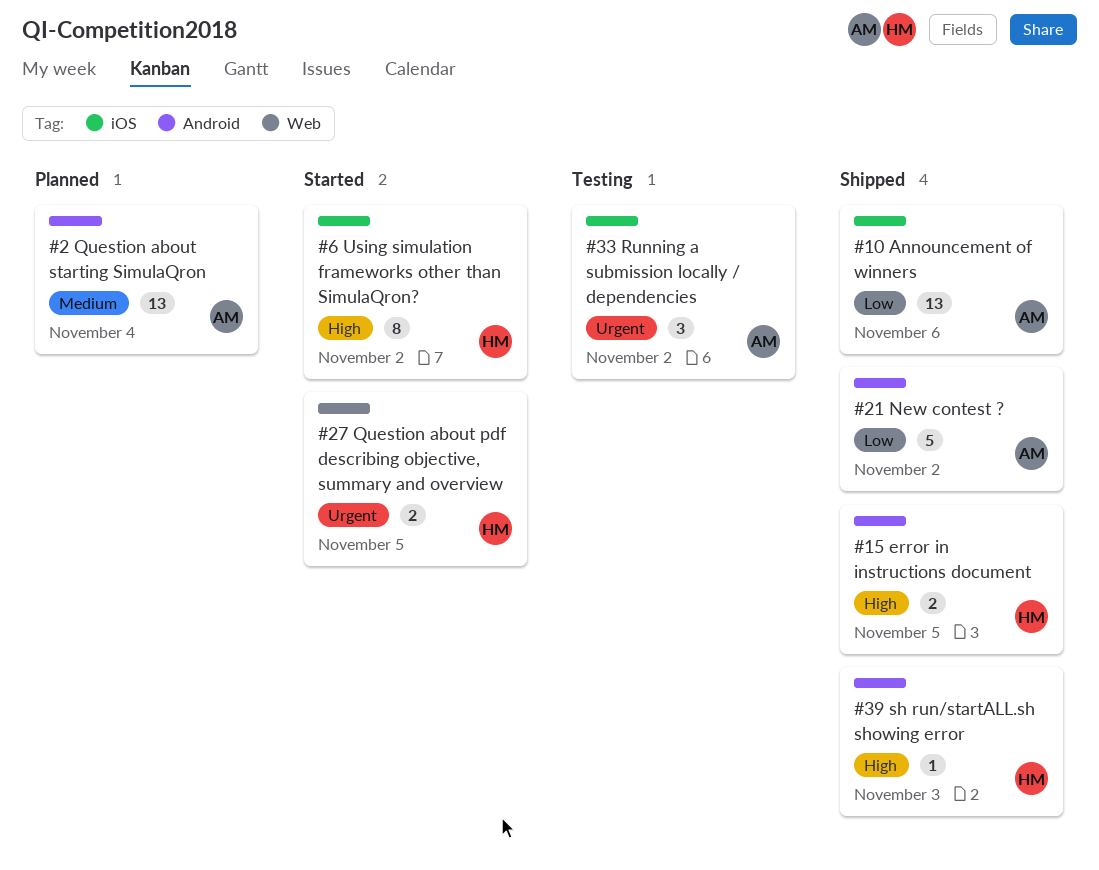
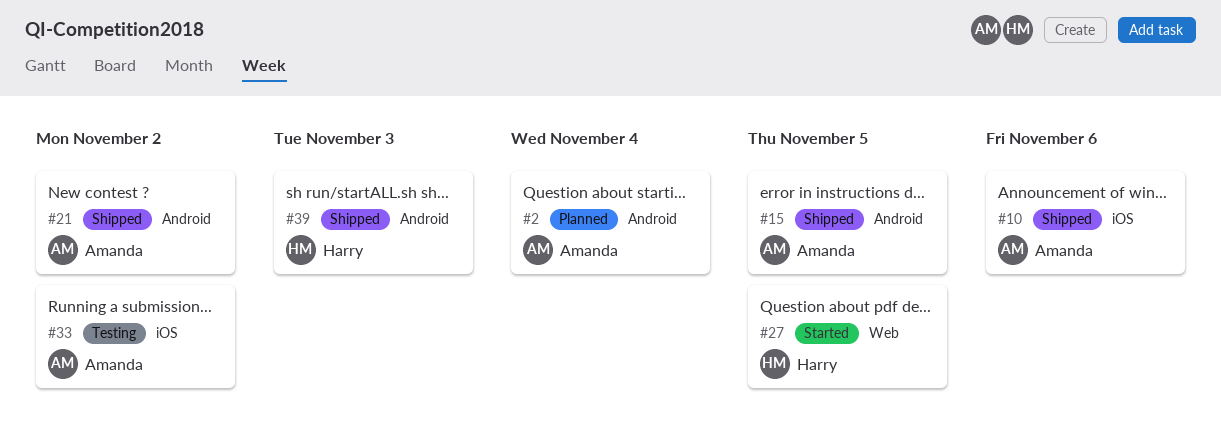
#6: present -> none
#15, owner: Harry -> Amanda

